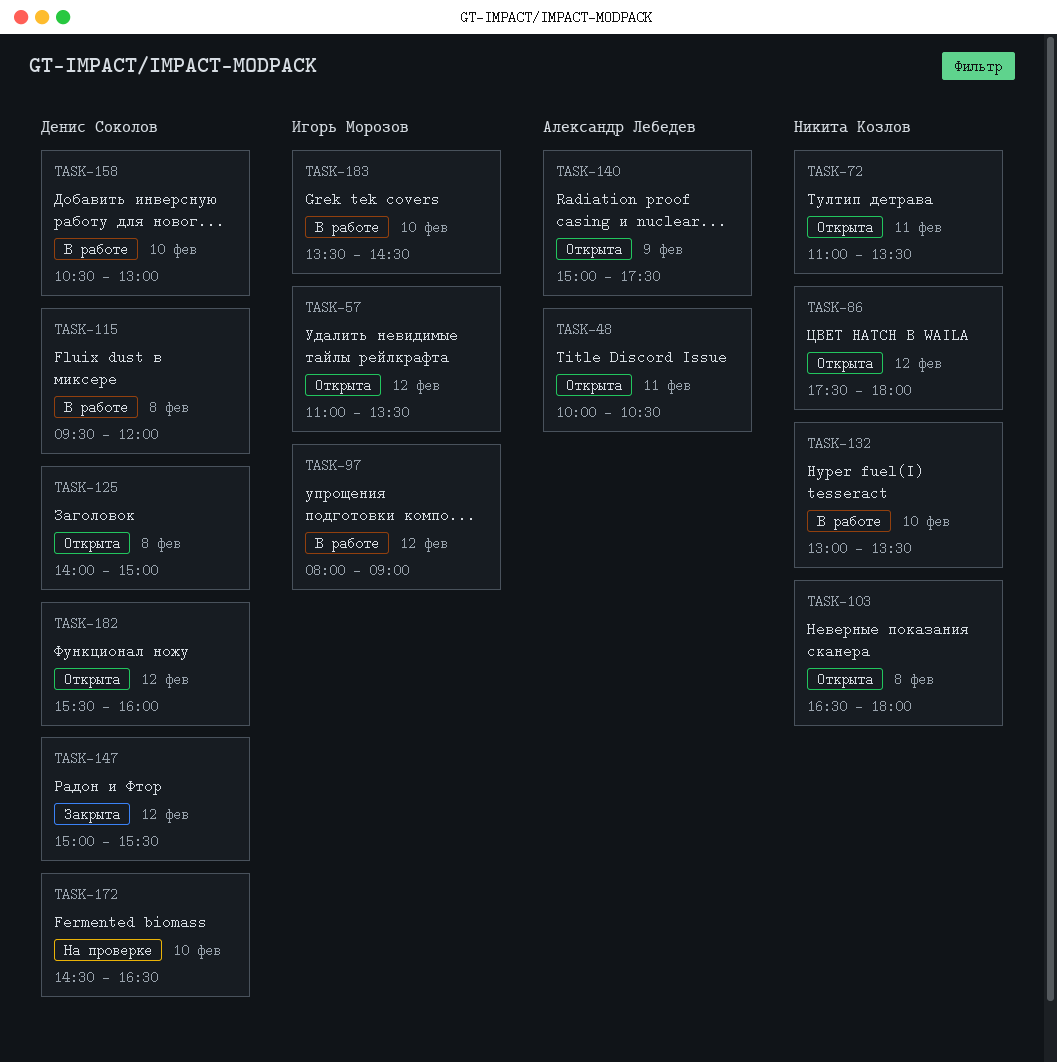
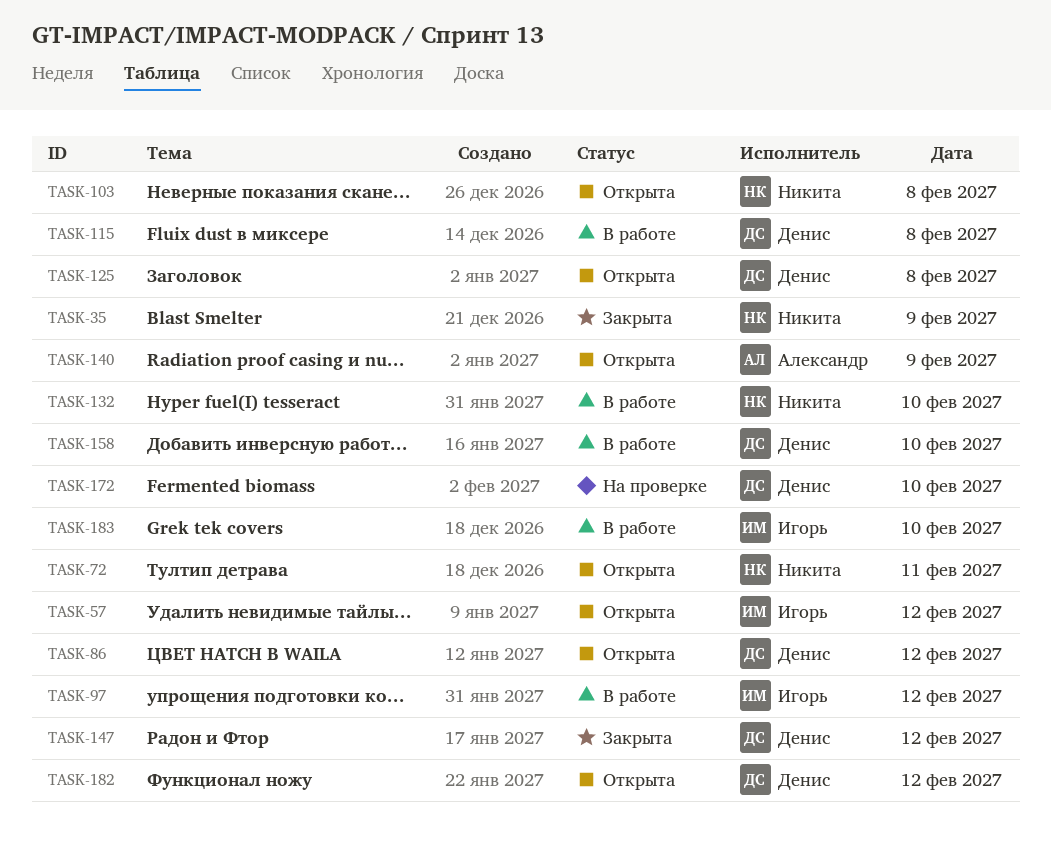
TASK-35: none -> present
TASK-48: present -> none
TASK-86, owner: Никита Козлов -> Денис Соколов

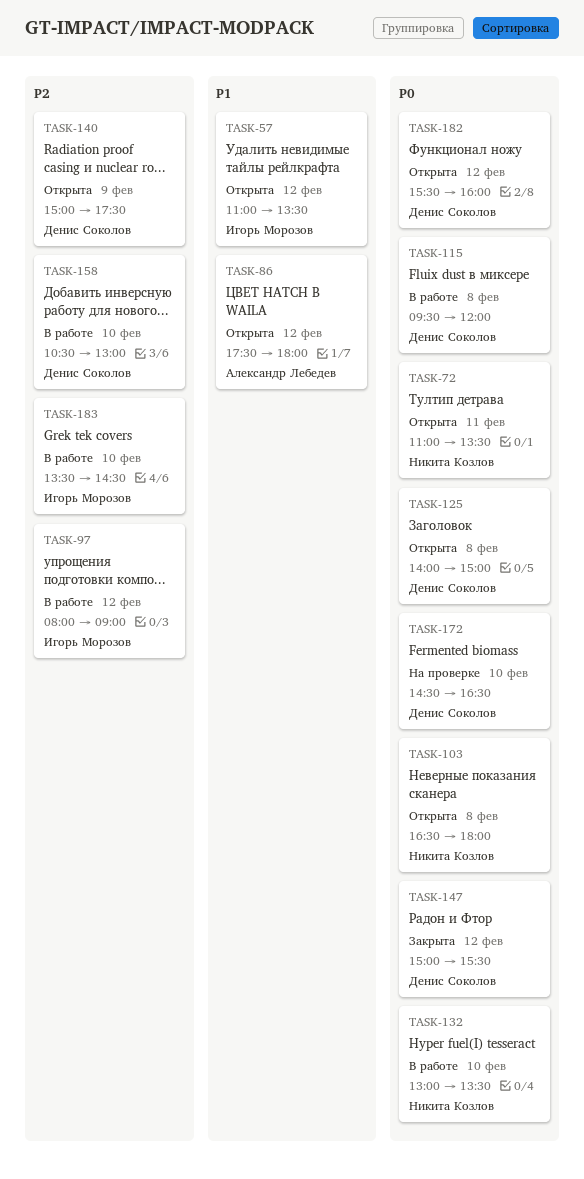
TASK-35: present -> none
TASK-86, owner: Денис Соколов -> Александр Лебедев
TASK-140, owner: Александр Лебедев -> Денис Соколов

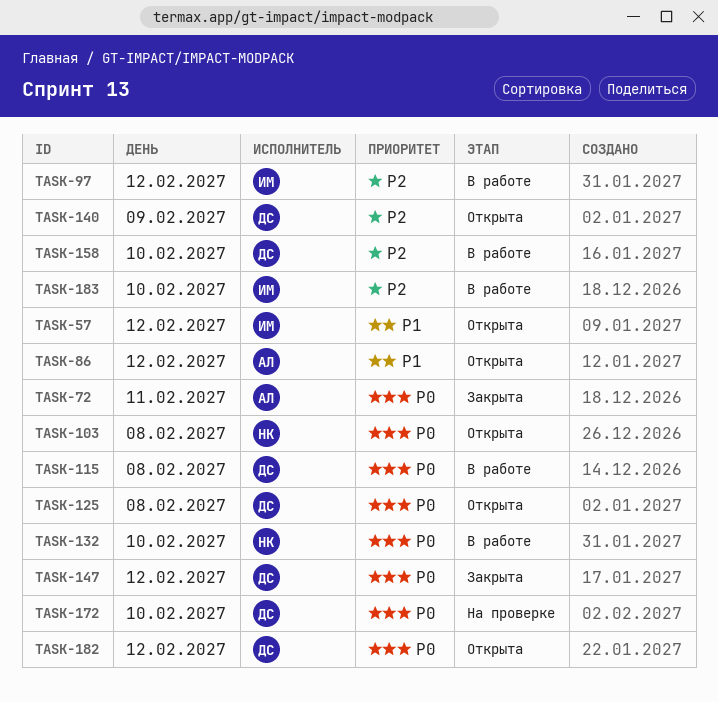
TASK-72, status: Открыта -> Закрыта
TASK-72, owner: Никита Козлов -> Александр Лебедев

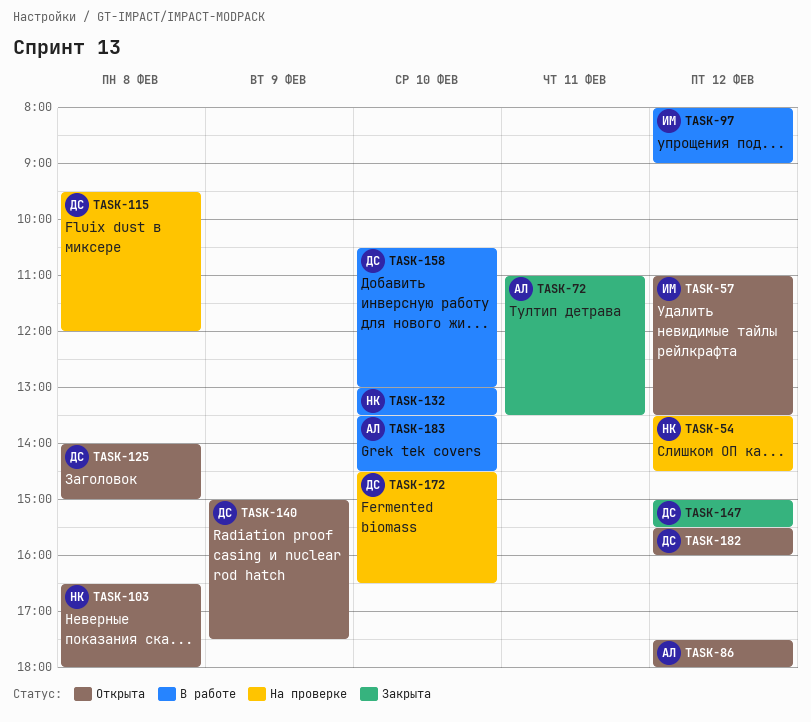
TASK-54: none -> present
TASK-115, status: В работе -> На проверке
TASK-183, owner: ИМ -> АЛ

